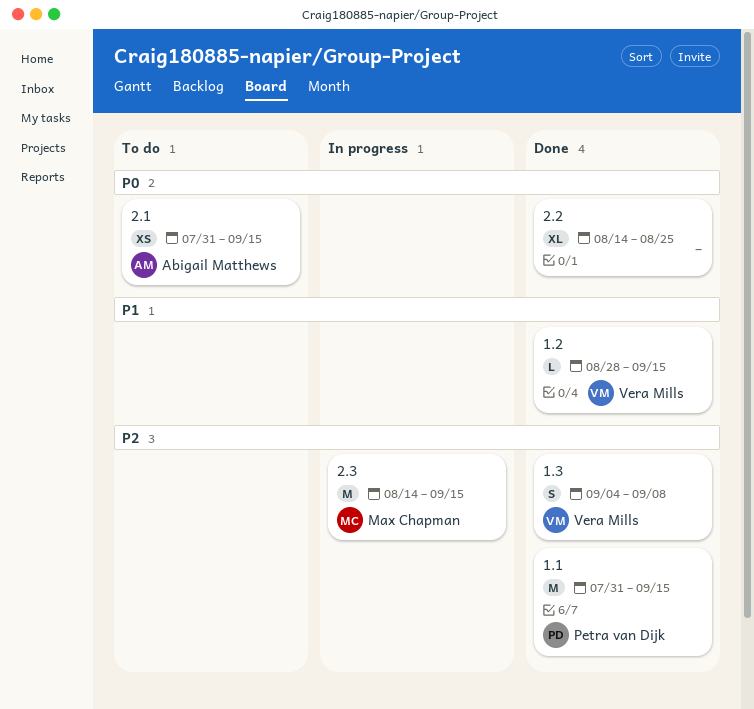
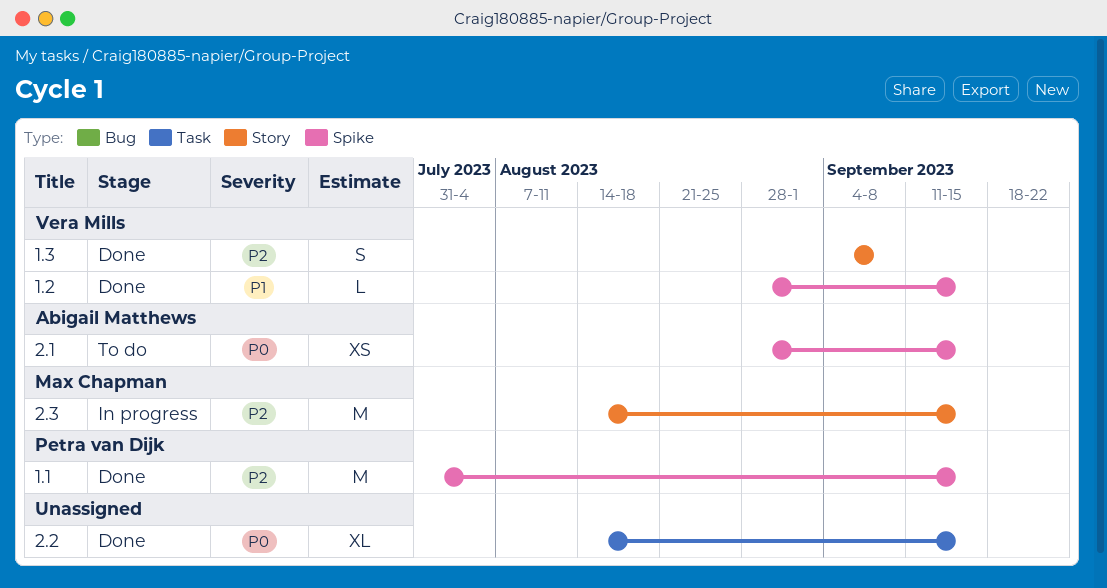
2.1, start: Jul 31 -> Aug 28
2.2, due: Aug 25 -> Sep 15

